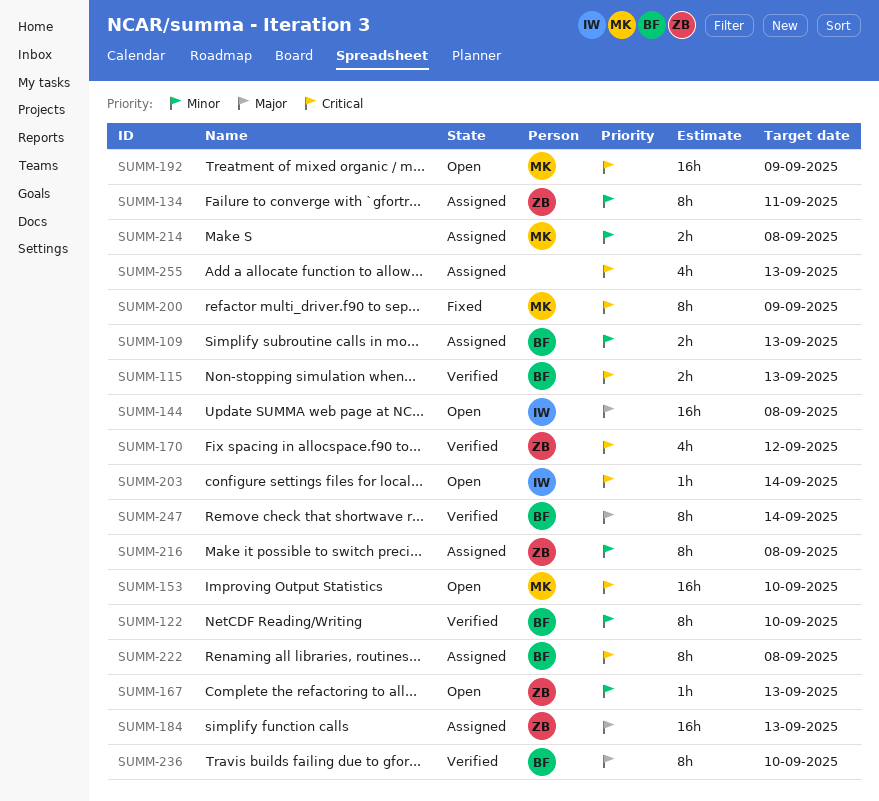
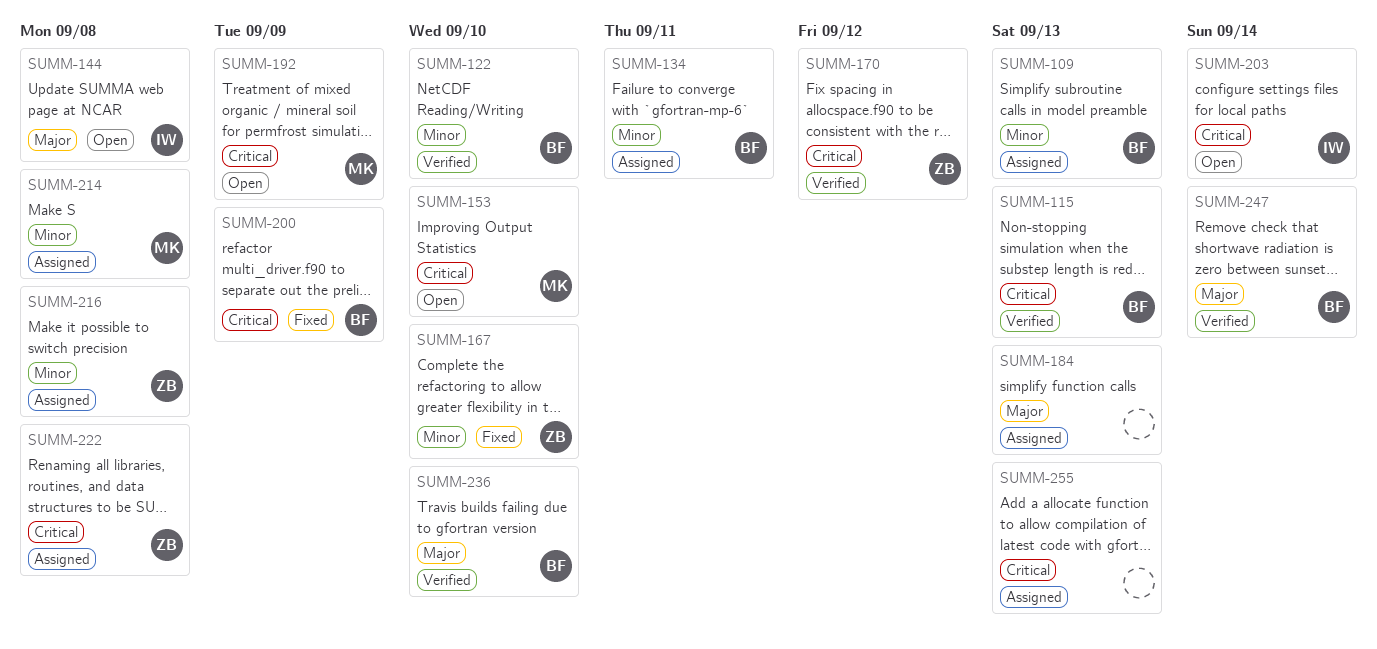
SUMM-134, owner: ZB -> BF
SUMM-167, status: Open -> Fixed
SUMM-167, due: Sep 13 -> Sep 10
SUMM-184, owner: ZB -> none
SUMM-200, owner: MK -> BF
SUMM-222, owner: BF -> ZB

